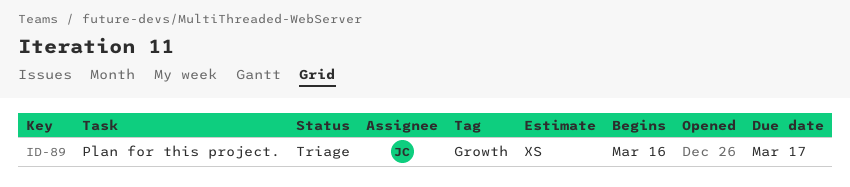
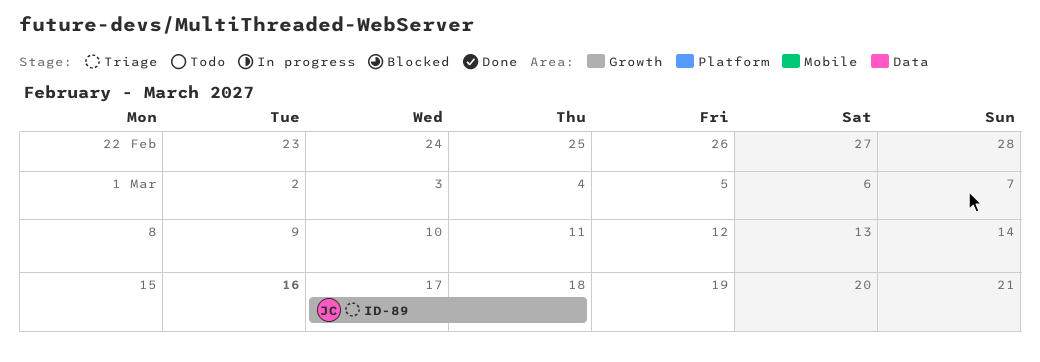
ID-89, start: Mar 16 -> Mar 17
ID-89, due: Mar 17 -> Mar 18

